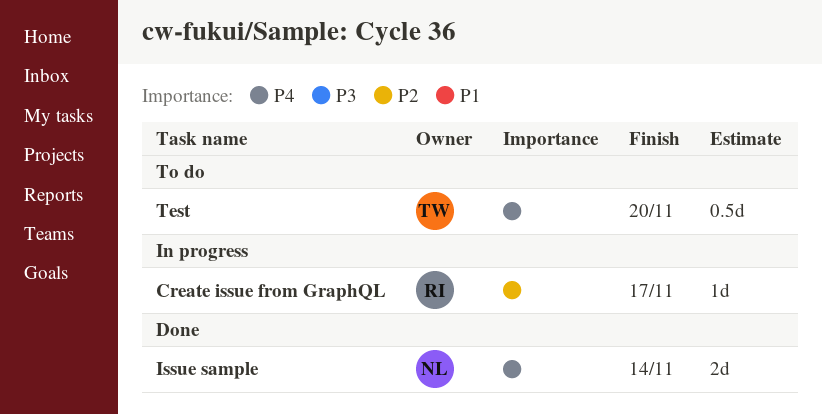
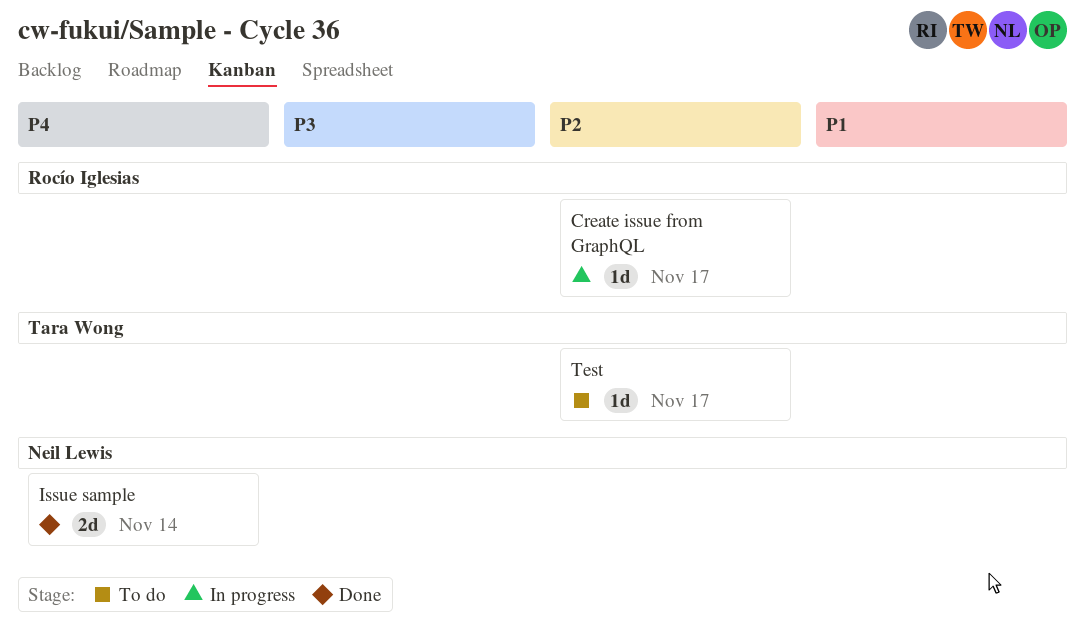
Test, priority: P4 -> P2
Test, estimate: 0.5d -> 1d
Test, due: Nov 20 -> Nov 17

